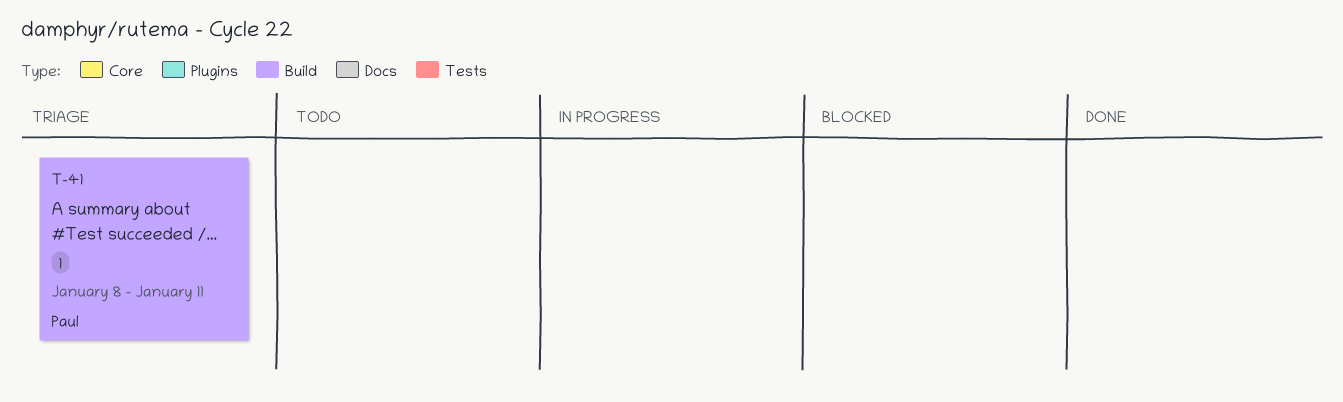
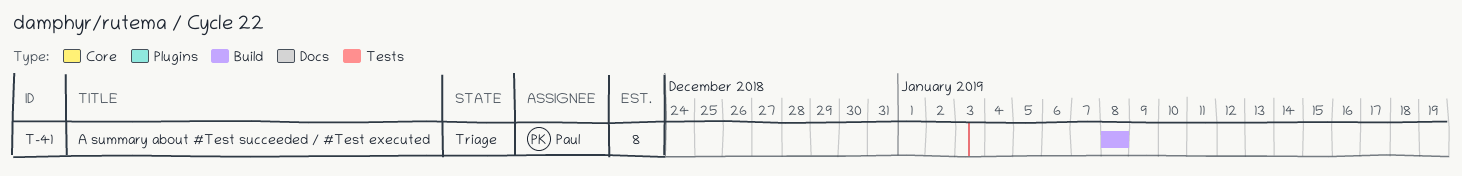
T-41, estimate: 1 -> 8
T-41, due: Jan 11 -> Jan 8

